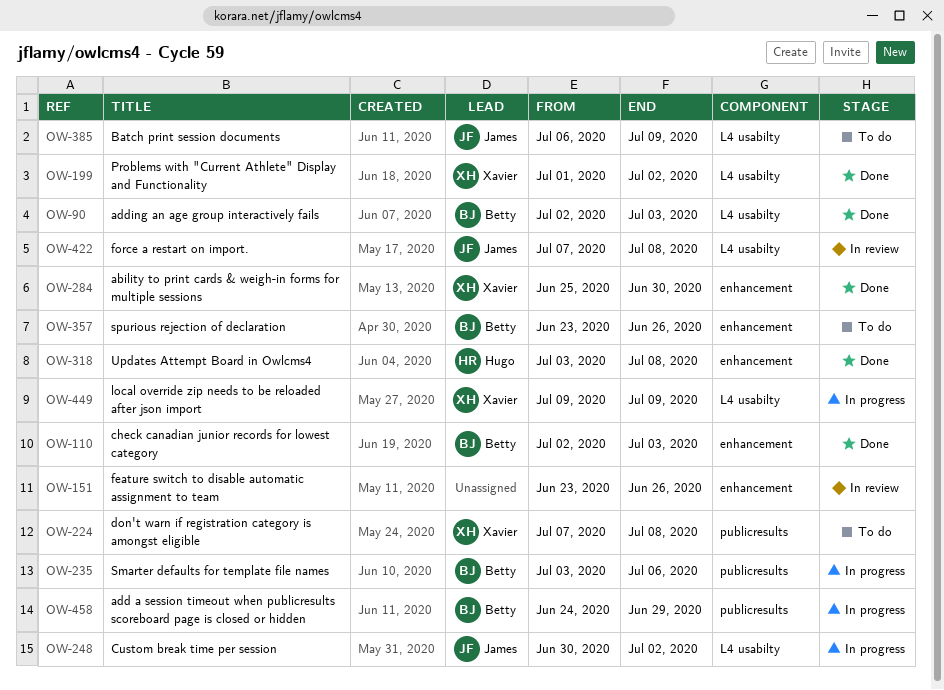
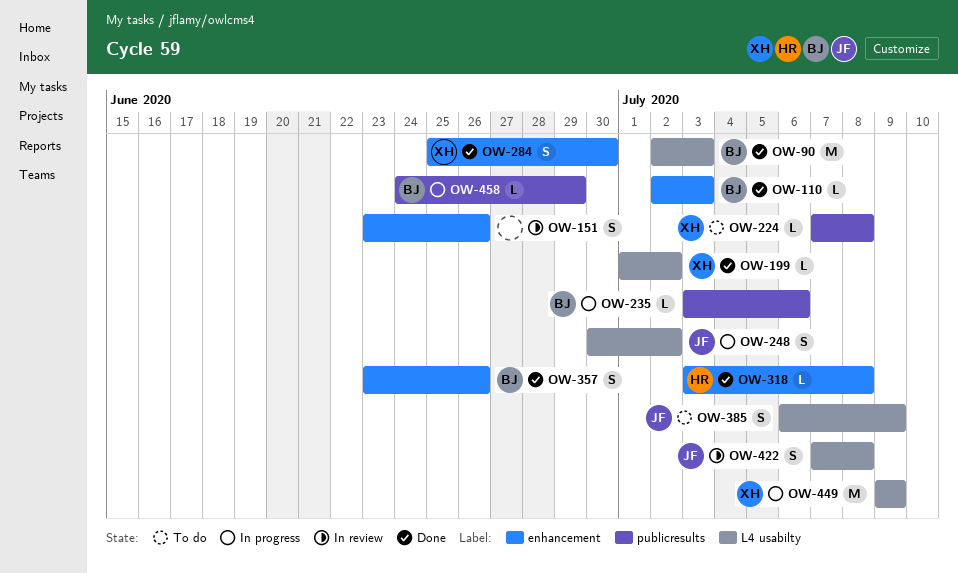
OW-357, status: To do -> Done

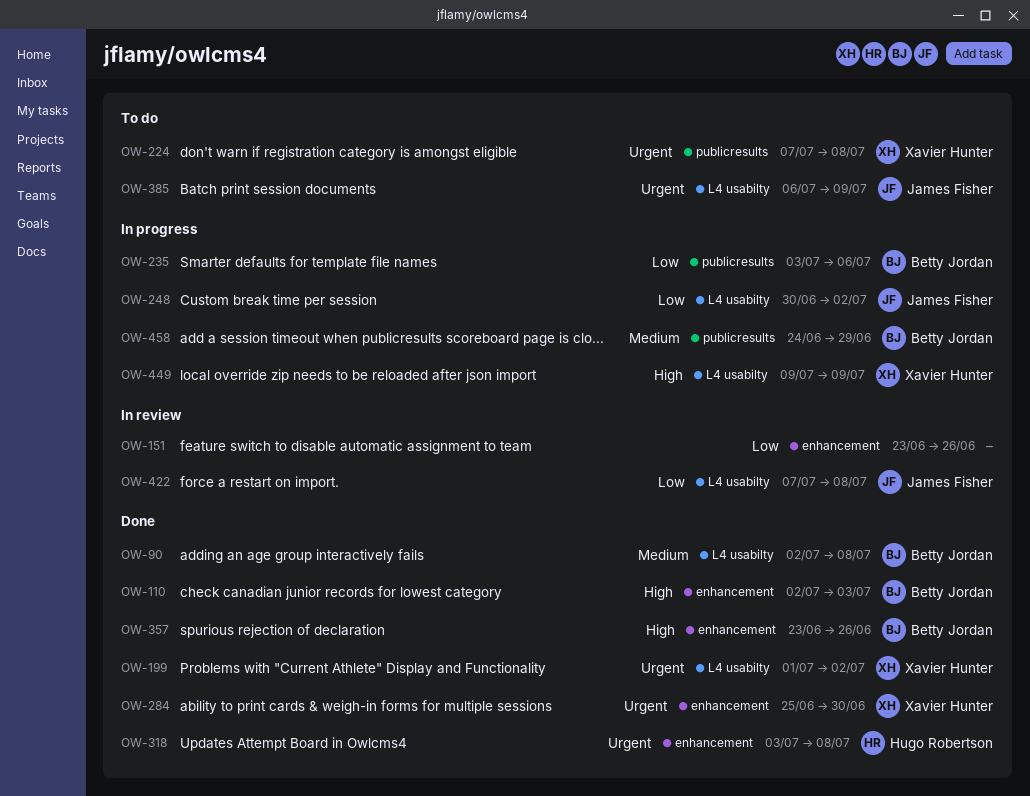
OW-90, due: Jul 3 -> Jul 8

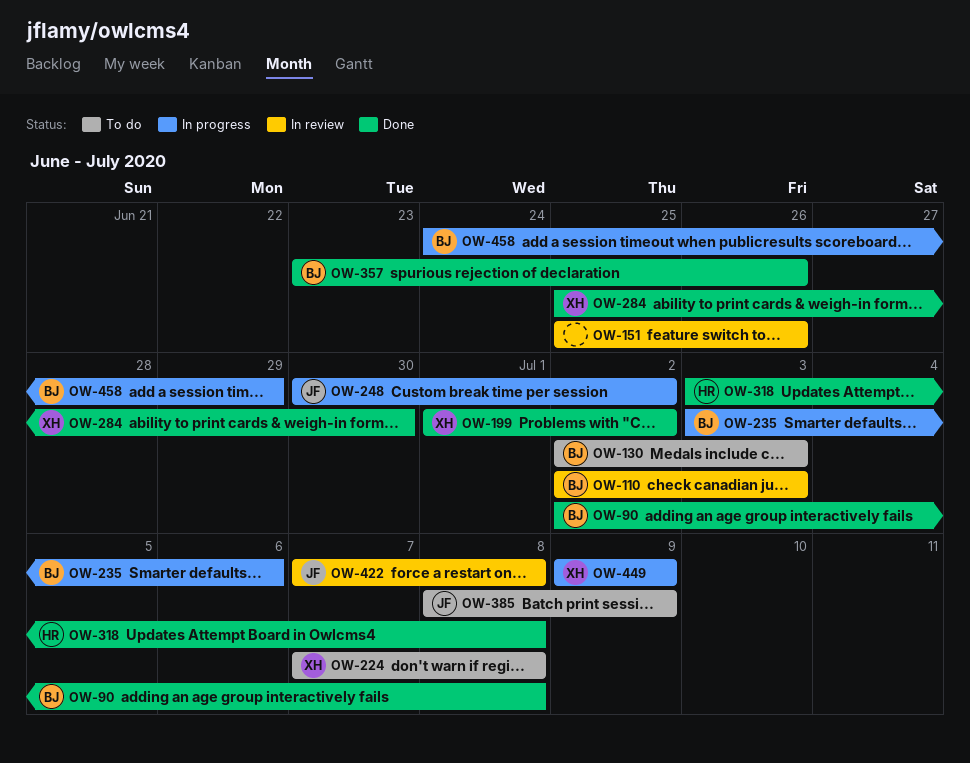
OW-110, status: Done -> In review
OW-130: none -> present
OW-151, start: Jun 23 -> Jun 25
OW-385, start: Jul 6 -> Jul 8

